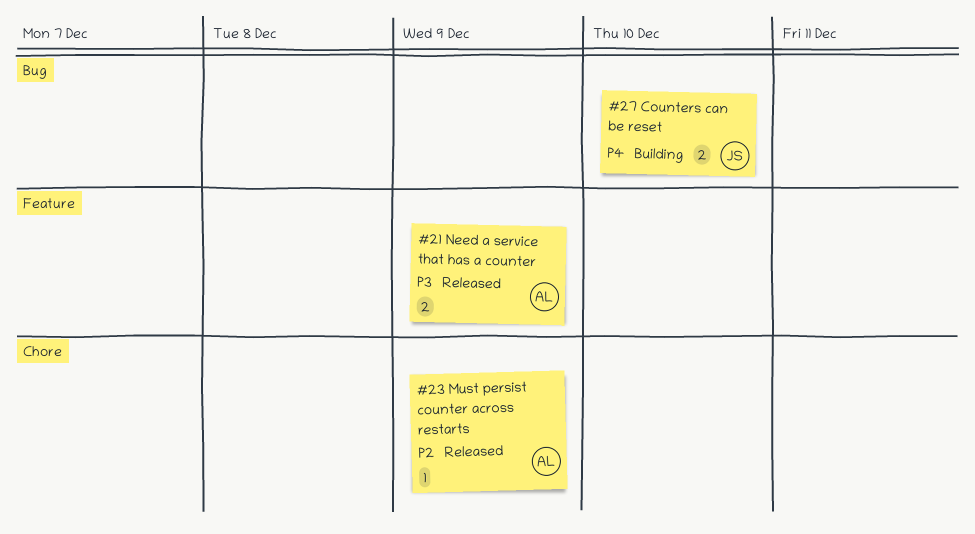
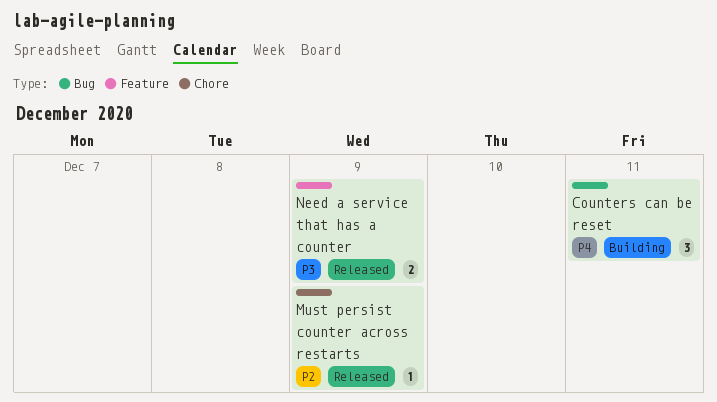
Counters can be reset, estimate: 2 -> 3
Counters can be reset, due: Dec 10 -> Dec 11

